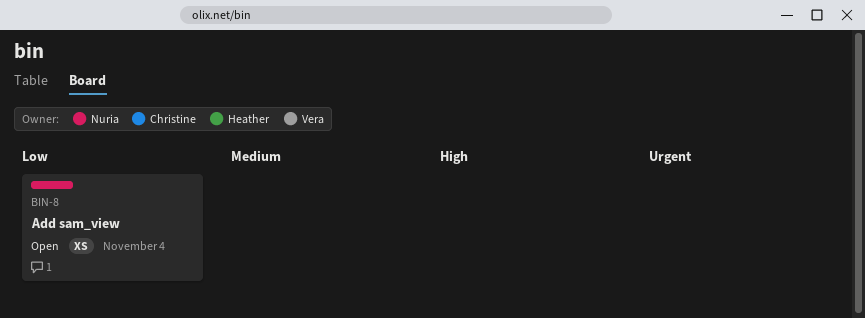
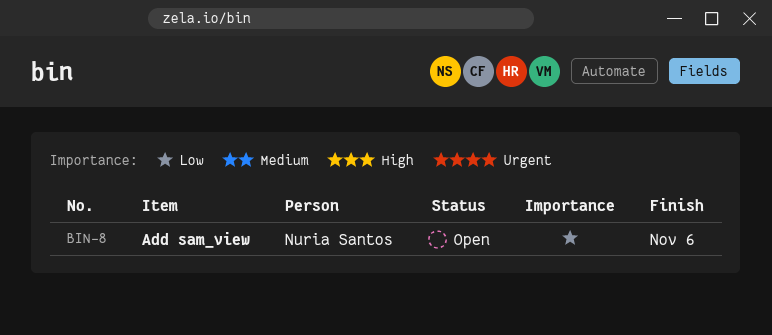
BIN-8, due: Nov 4 -> Nov 6

